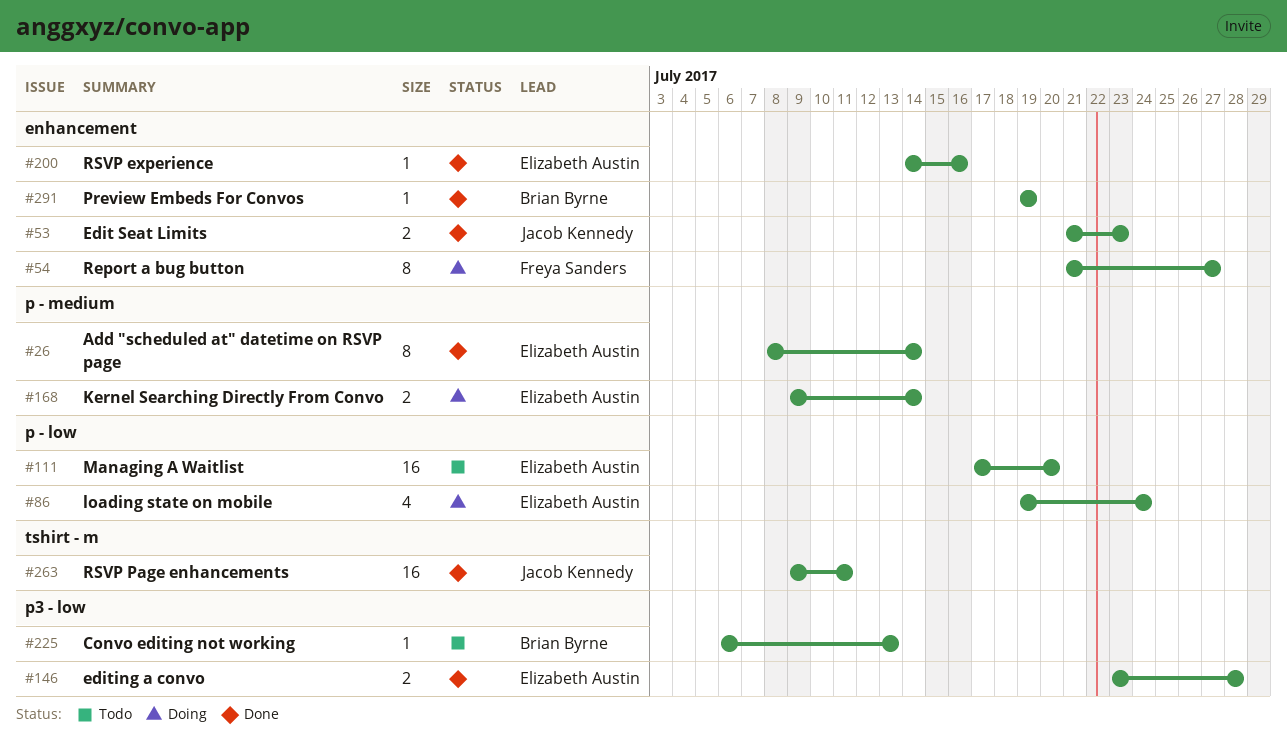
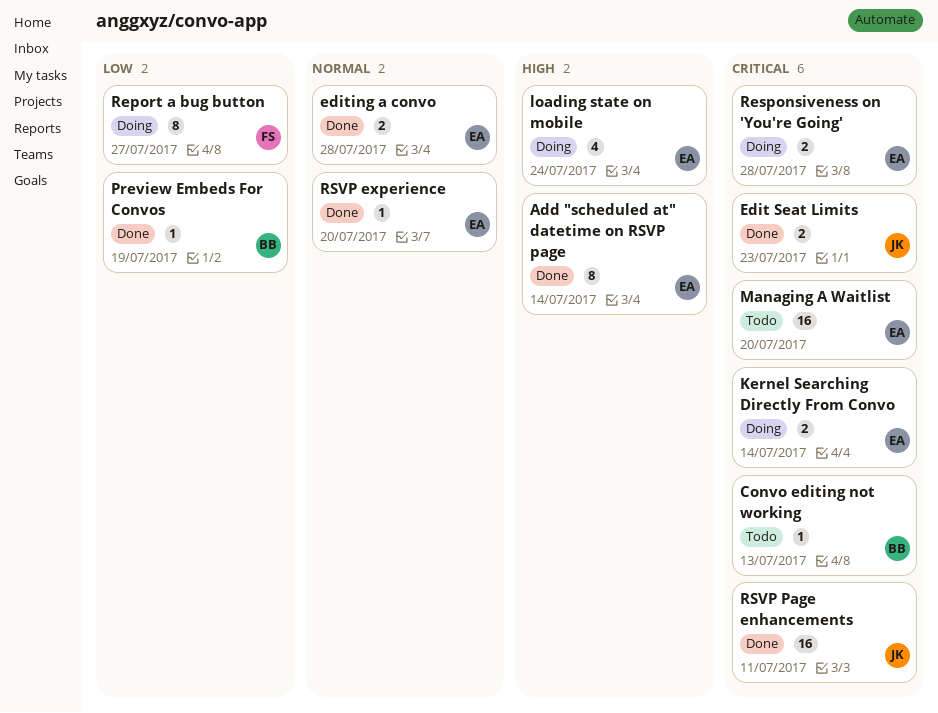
Responsiveness on 'You're Going': none -> present
RSVP experience, due: Jul 16 -> Jul 20

